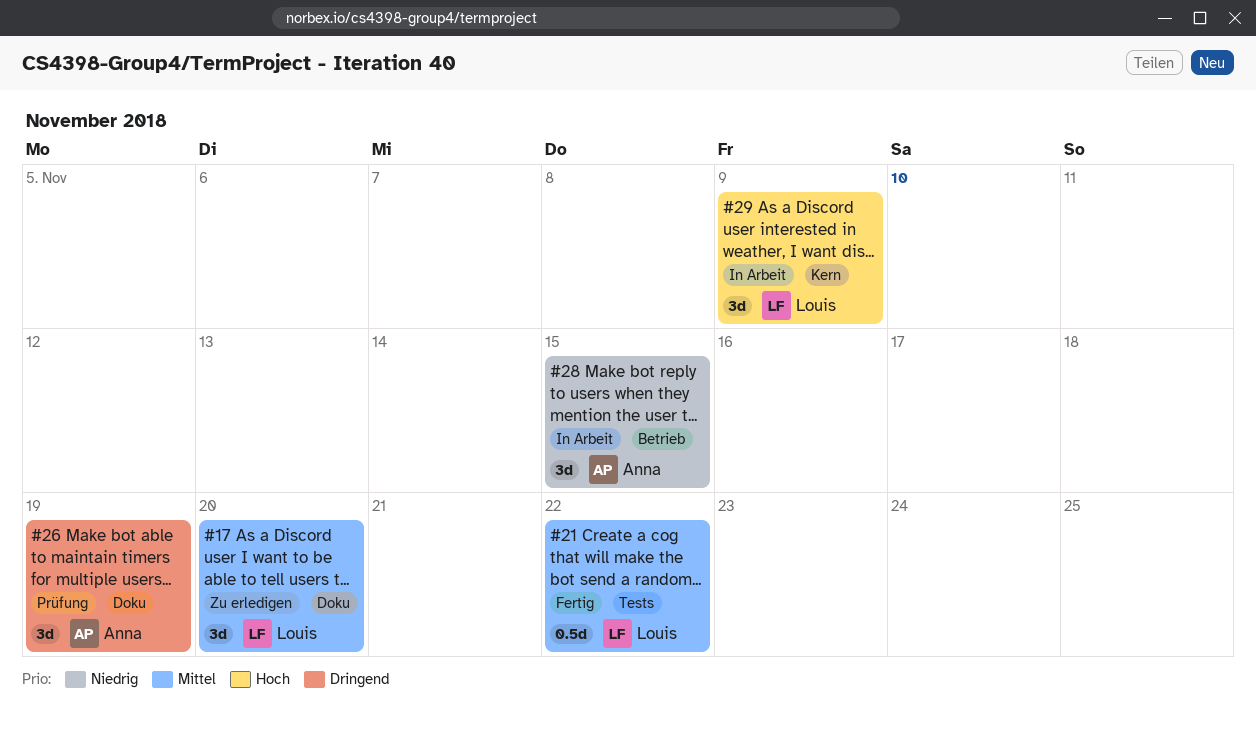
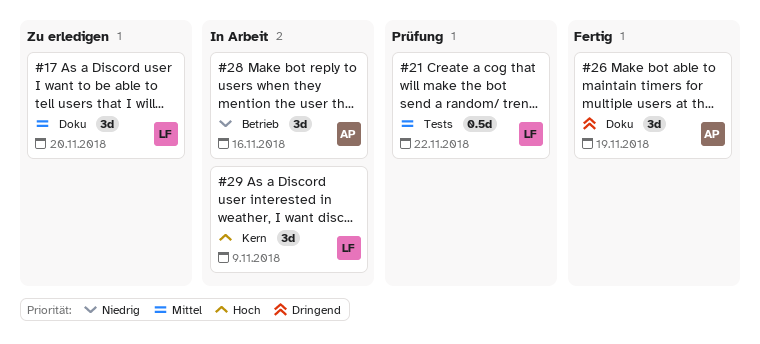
#21, status: Fertig -> Prüfung
#26, status: Prüfung -> Fertig
#28, due: Nov 15 -> Nov 16

